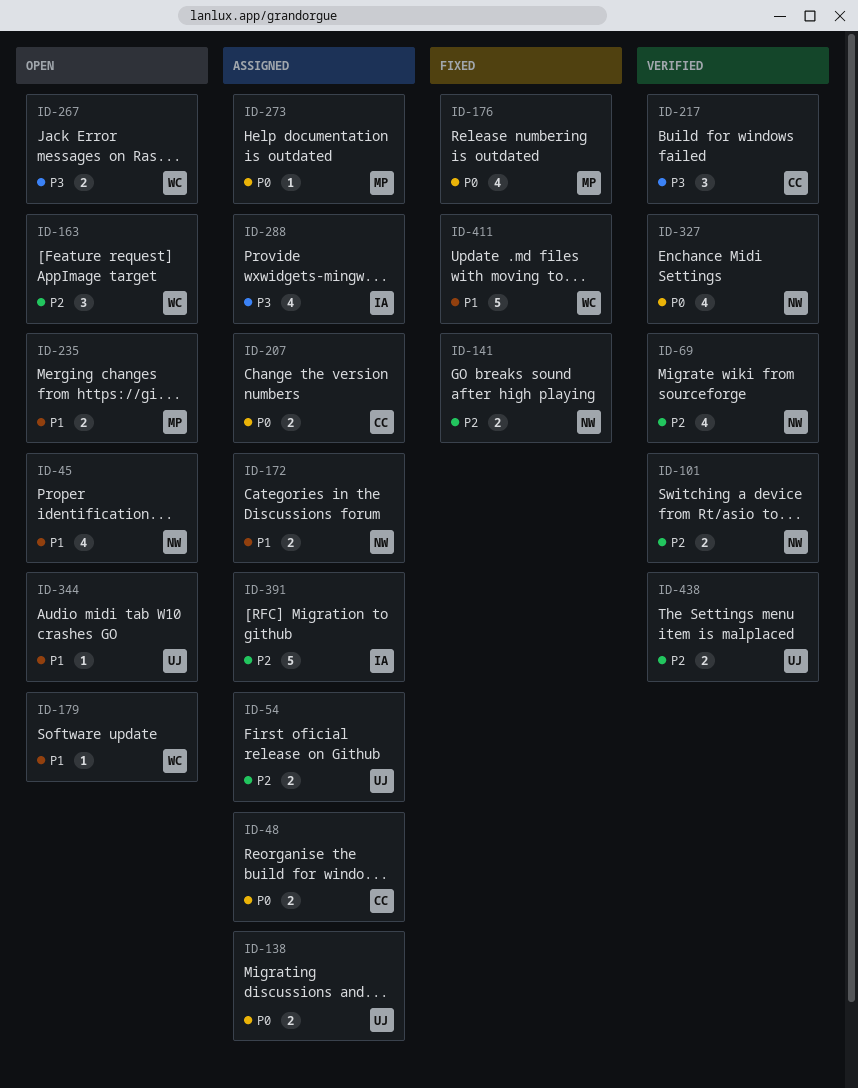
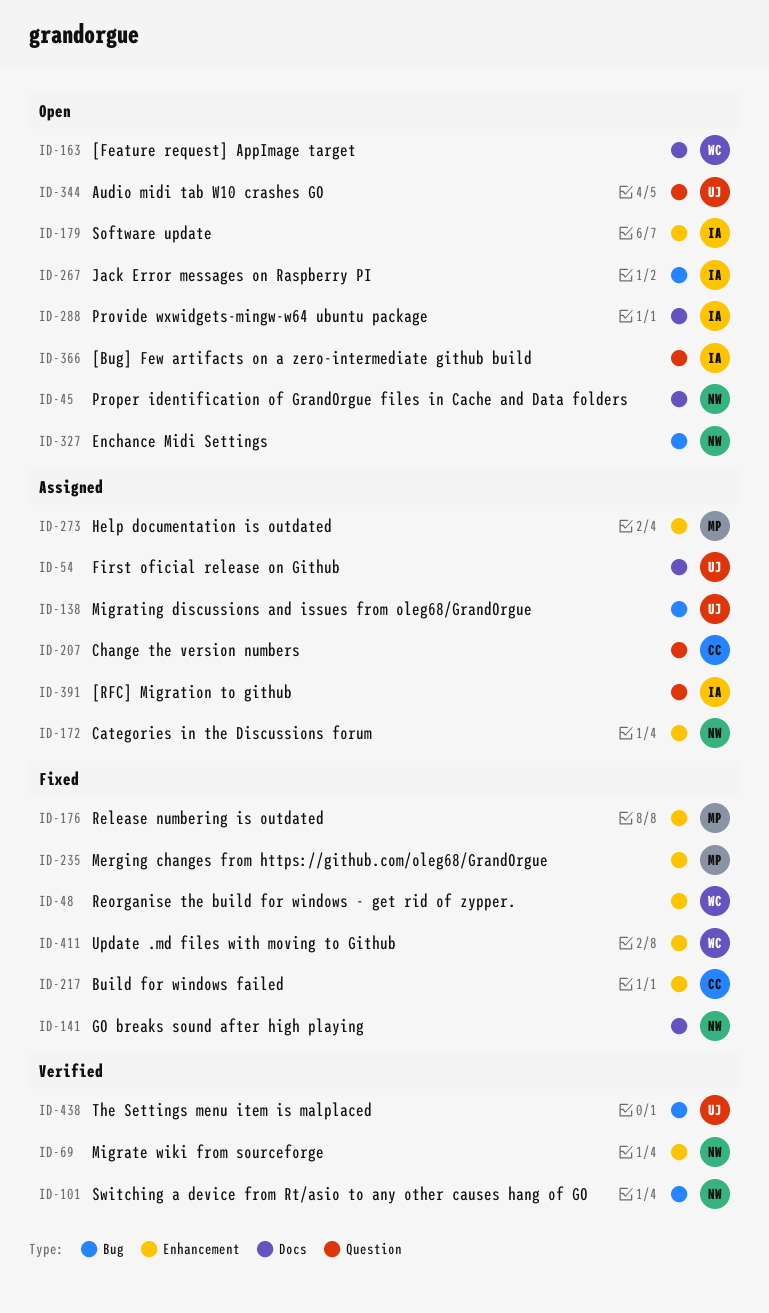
ID-48, status: Assigned -> Fixed
ID-48, owner: CC -> WC
ID-179, owner: WC -> IA
ID-217, status: Verified -> Fixed
ID-235, status: Open -> Fixed
ID-267, owner: WC -> IA
ID-288, status: Assigned -> Open
ID-327, status: Verified -> Open
ID-366: none -> present

